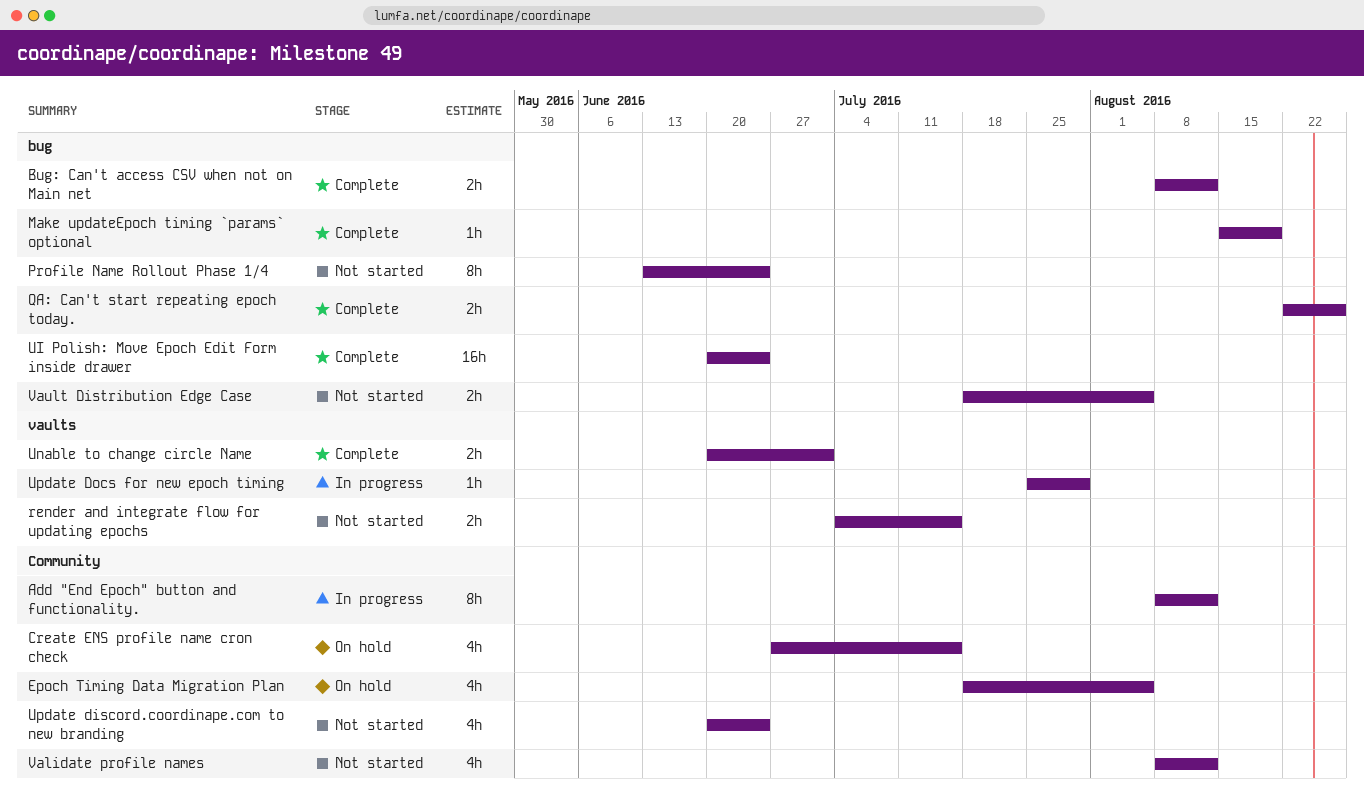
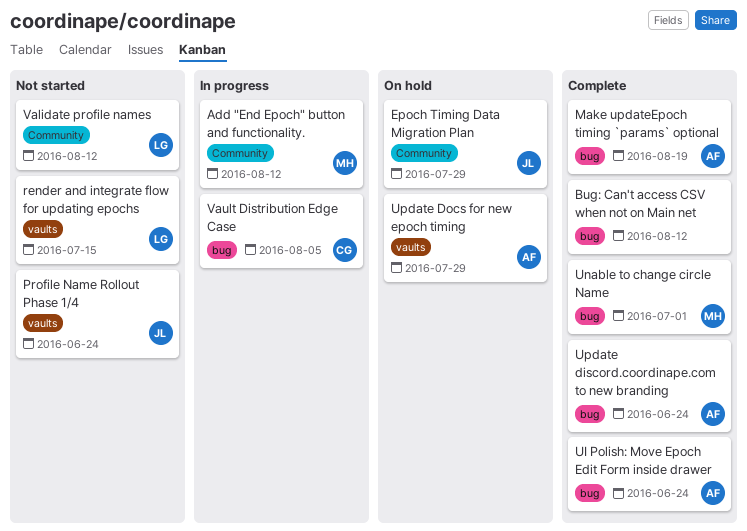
Create ENS profile name cron check: present -> none
Epoch Timing Data Migration Plan, due: Aug 5 -> Jul 29
Profile Name Rollout Phase 1/4, label: bug -> vaults
QA: Can't start repeating epoch today.: present -> none
Unable to change circle Name, label: vaults -> bug
Update discord.coordinape.com to new branding, status: Not started -> Complete
Update discord.coordinape.com to new branding, label: Community -> bug
Update Docs for new epoch timing, status: In progress -> On hold
Vault Distribution Edge Case, status: Not started -> In progress

